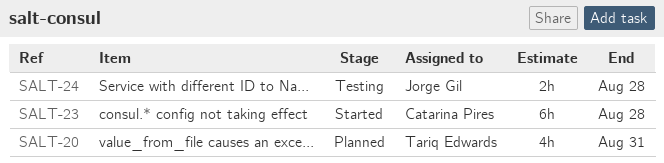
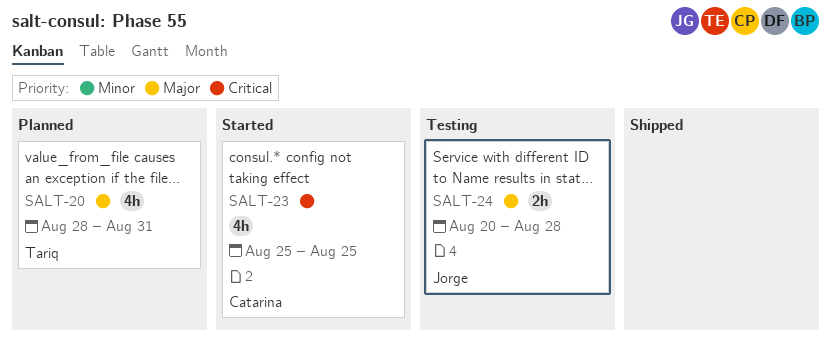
SALT-23, estimate: 6h -> 4h
SALT-23, due: Aug 28 -> Aug 25

